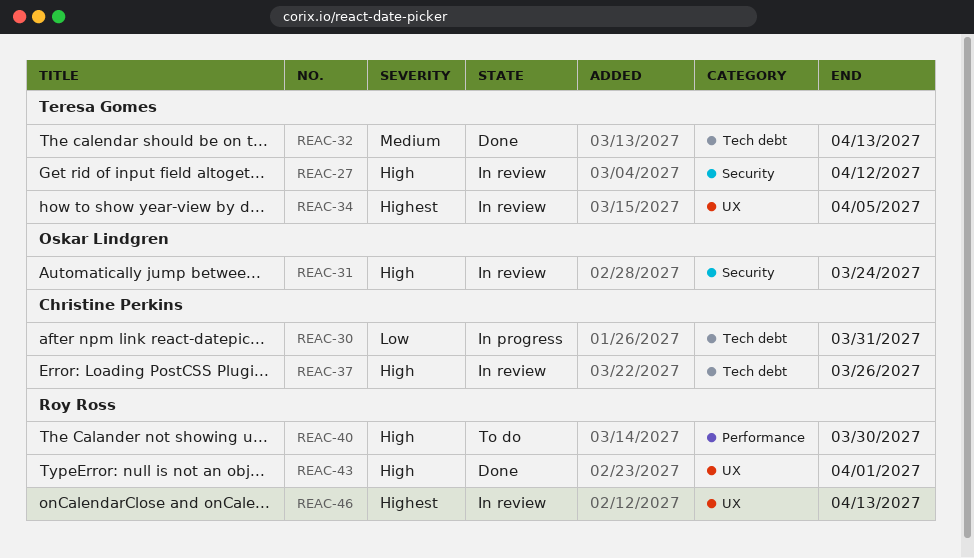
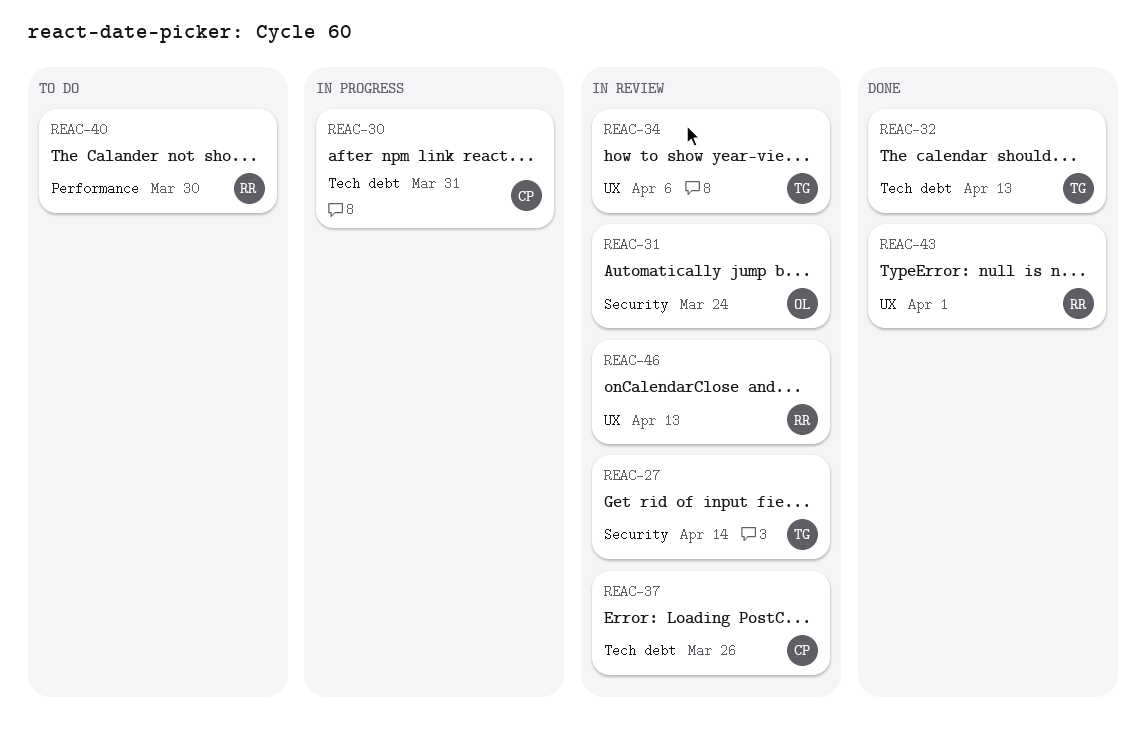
REAC-27, due: Apr 12 -> Apr 14
REAC-34, due: Apr 5 -> Apr 6

